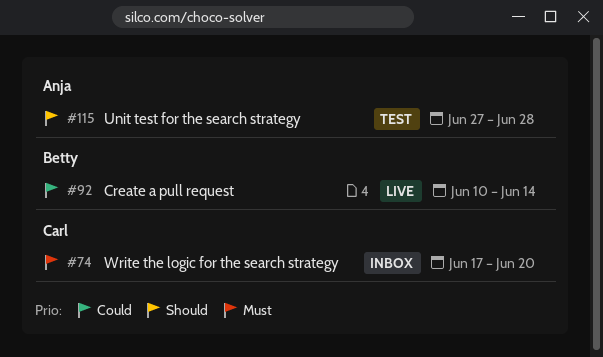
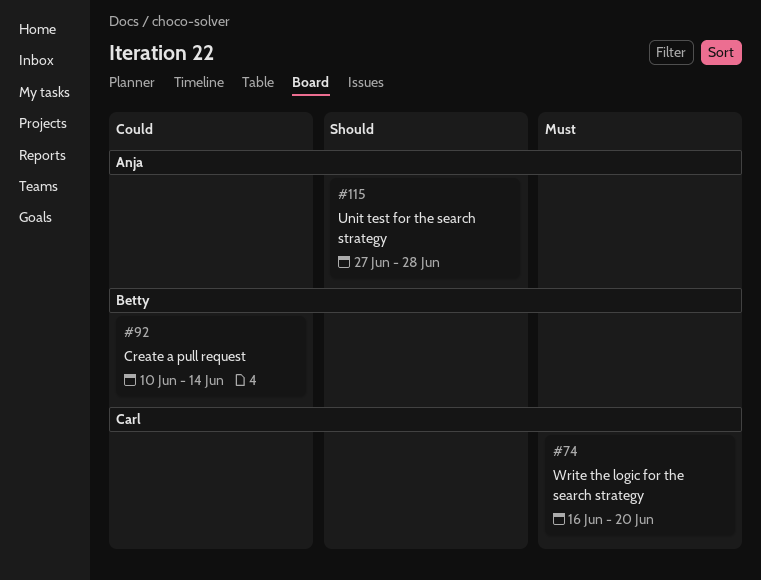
#74, start: Jun 17 -> Jun 16

